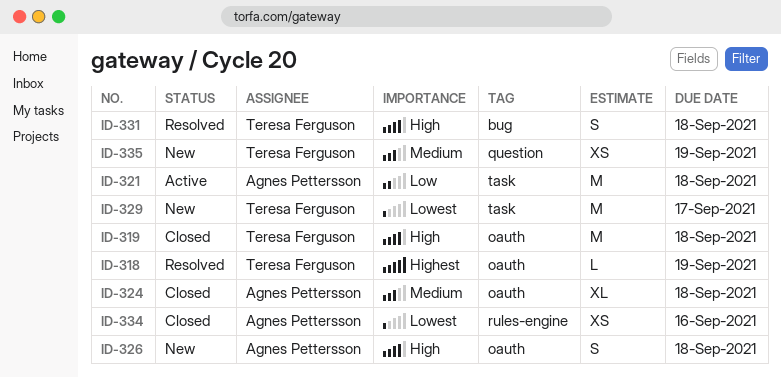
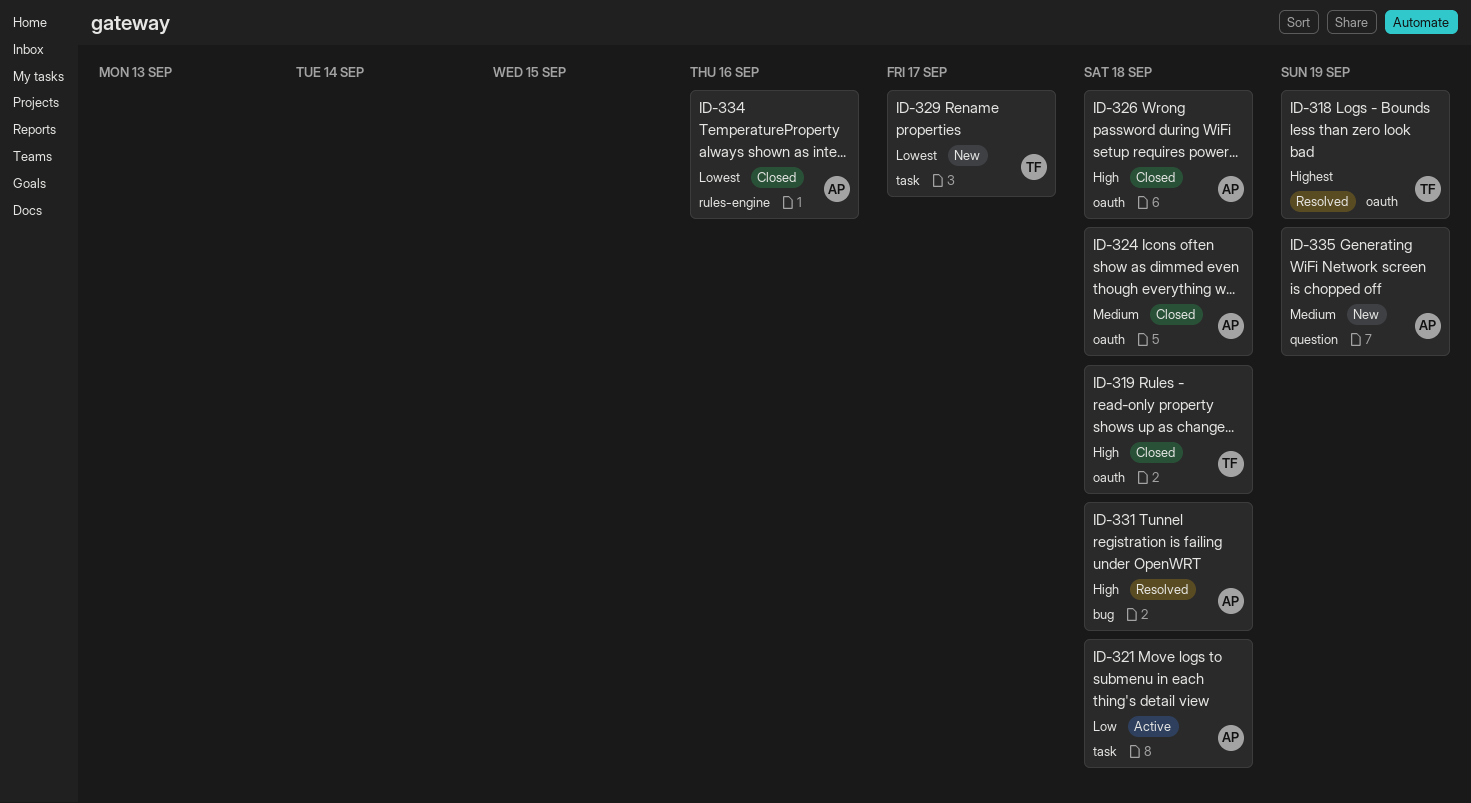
ID-326, status: New -> Closed
ID-331, owner: Teresa Ferguson -> Agnes Pettersson
ID-335, owner: Teresa Ferguson -> Agnes Pettersson

